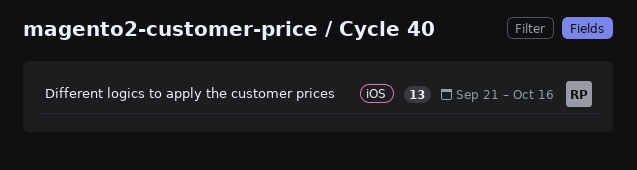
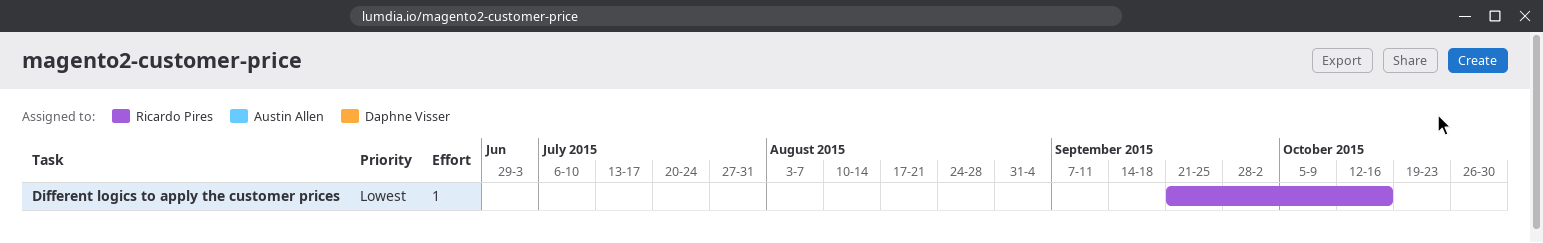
Different logics to apply the customer prices, estimate: 13 -> 1

